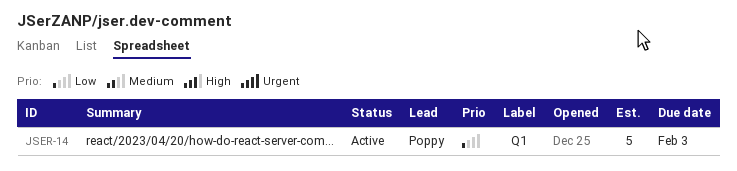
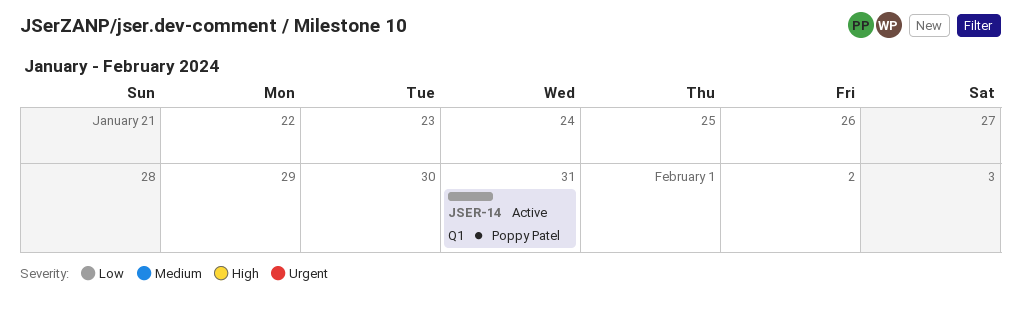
JSER-14, estimate: 5 -> 1
JSER-14, due: Feb 3 -> Jan 31

